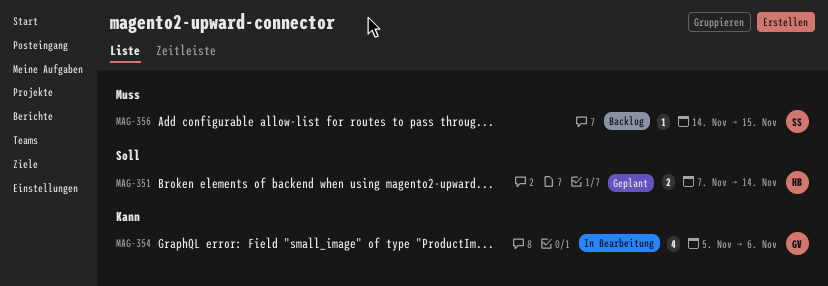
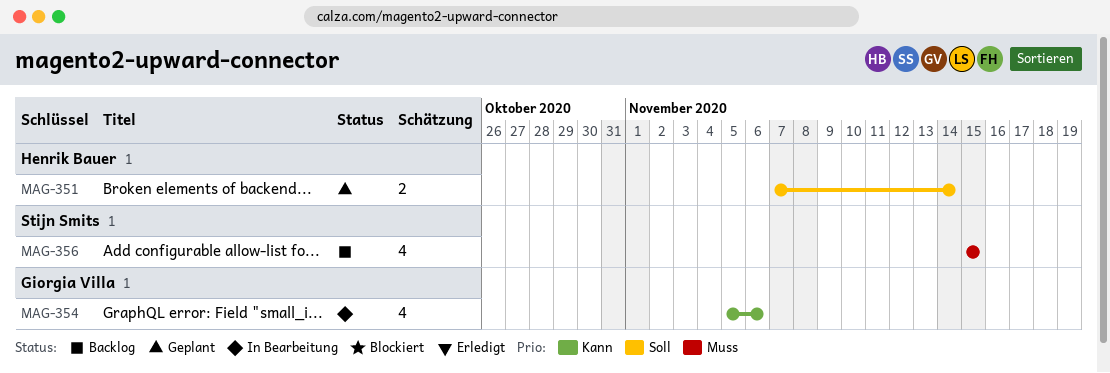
MAG-356, estimate: 1 -> 4
MAG-356, start: Nov 14 -> Nov 15

